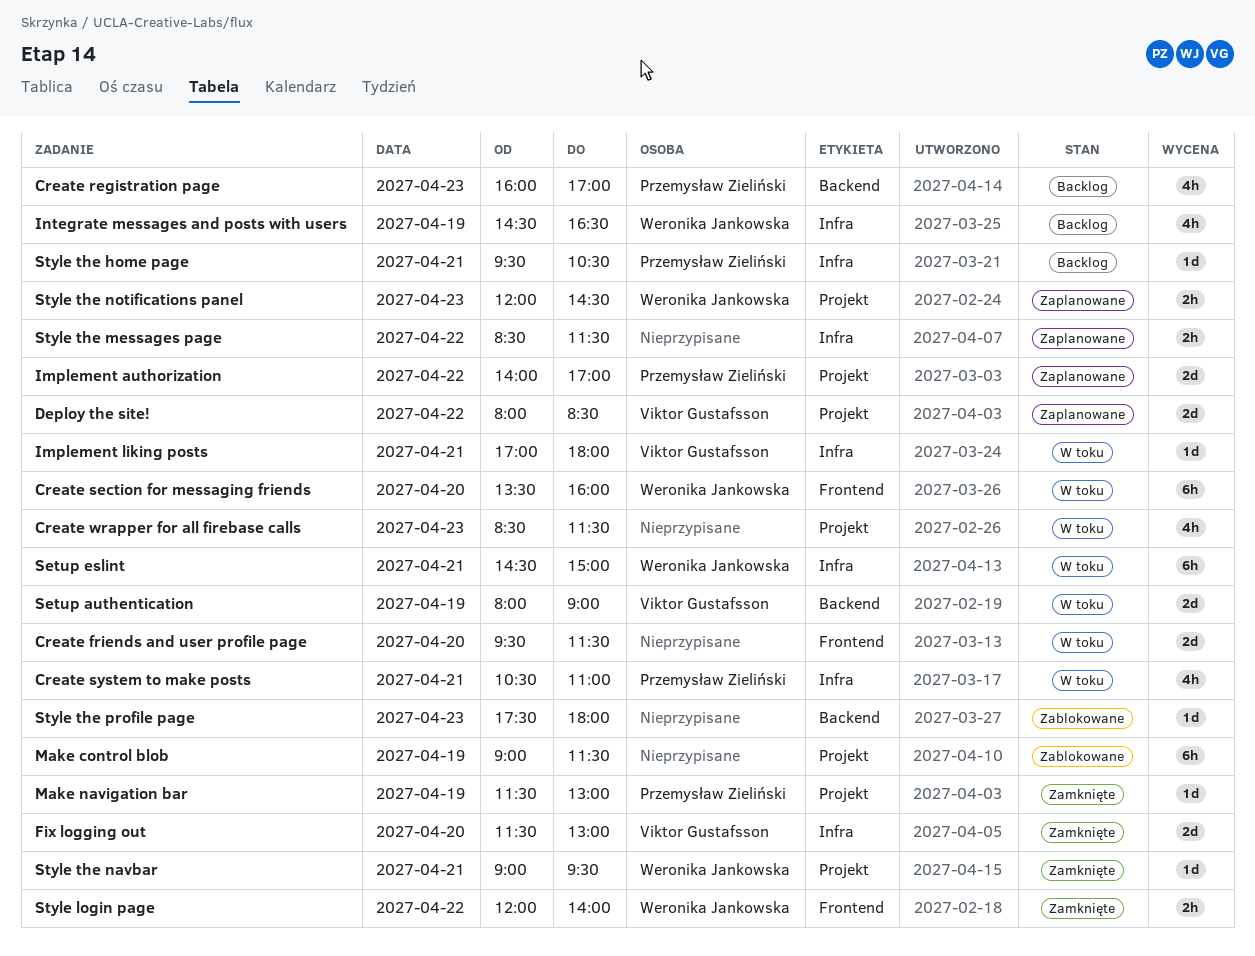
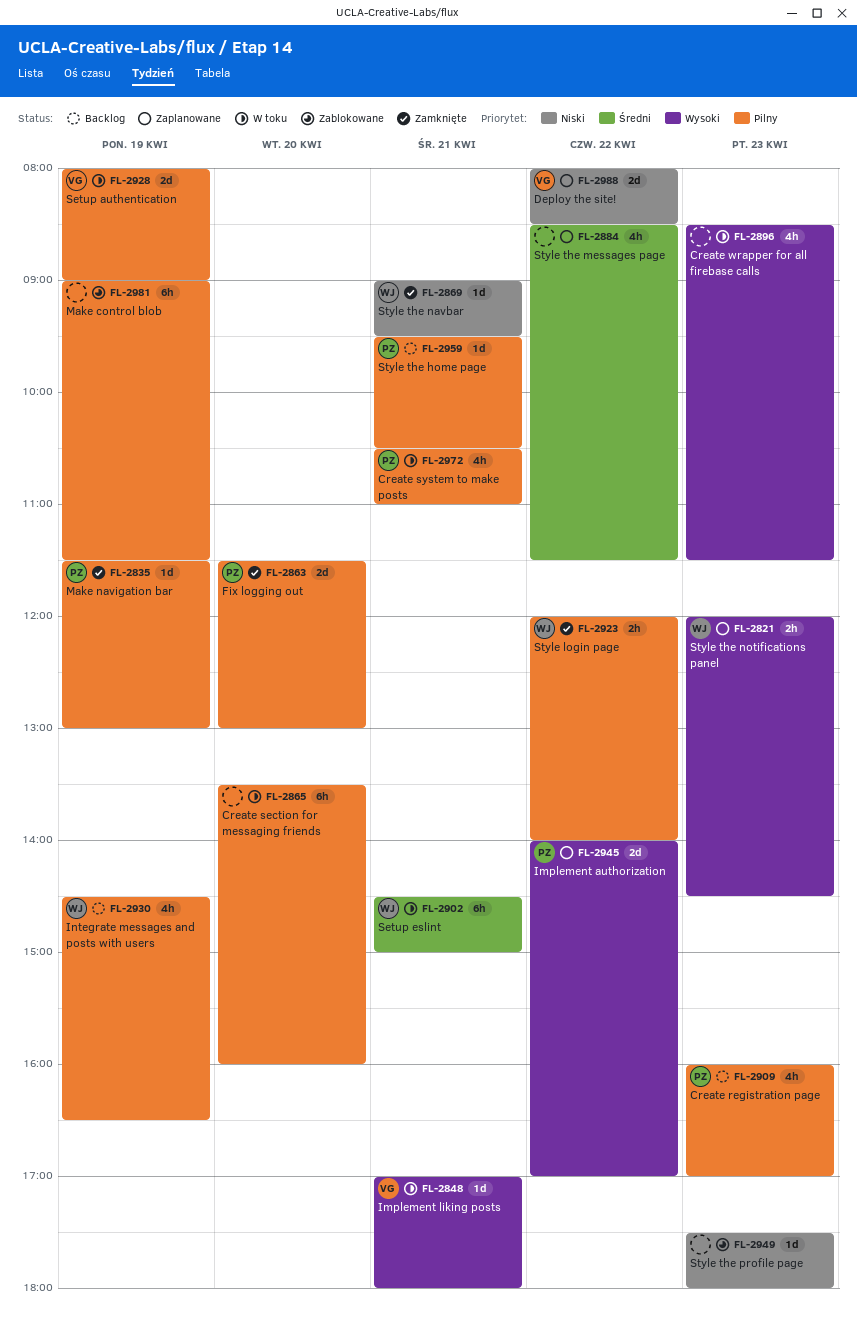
Create friends and user profile page: present -> none
Create section for messaging friends, owner: Weronika Jankowska -> none
Fix logging out, owner: Viktor Gustafsson -> Przemysław Zieliński
Style the messages page, estimate: 2h -> 4h

